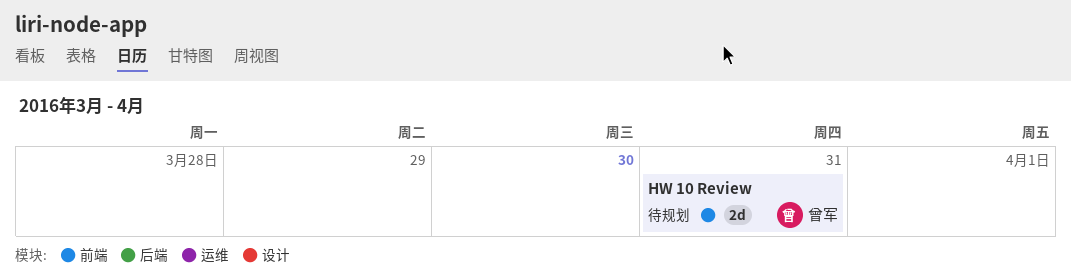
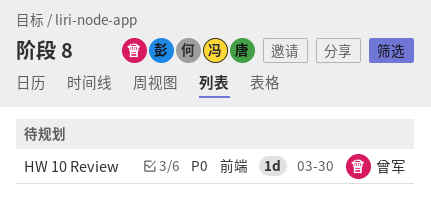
HW 10 Review, estimate: 2d -> 1d
HW 10 Review, due: Mar 31 -> Mar 30

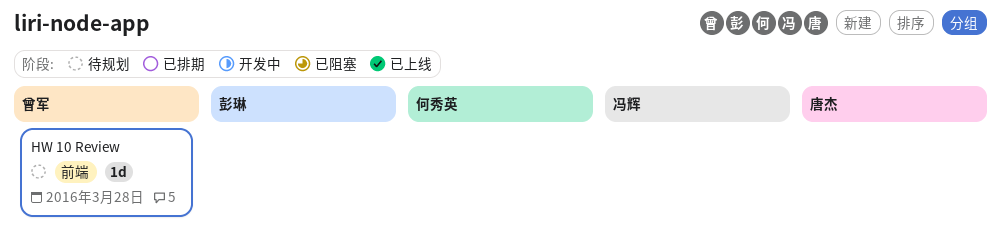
HW 10 Review, due: Mar 30 -> Mar 28

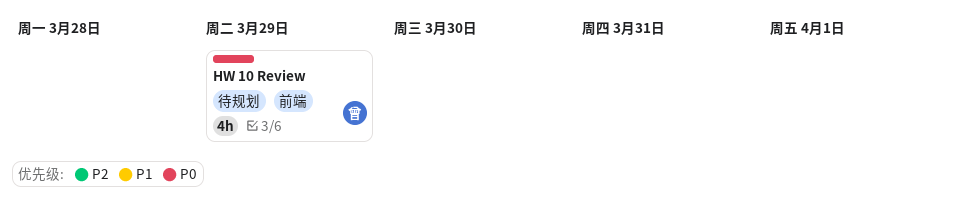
HW 10 Review, estimate: 1d -> 4h
HW 10 Review, due: Mar 28 -> Mar 29

